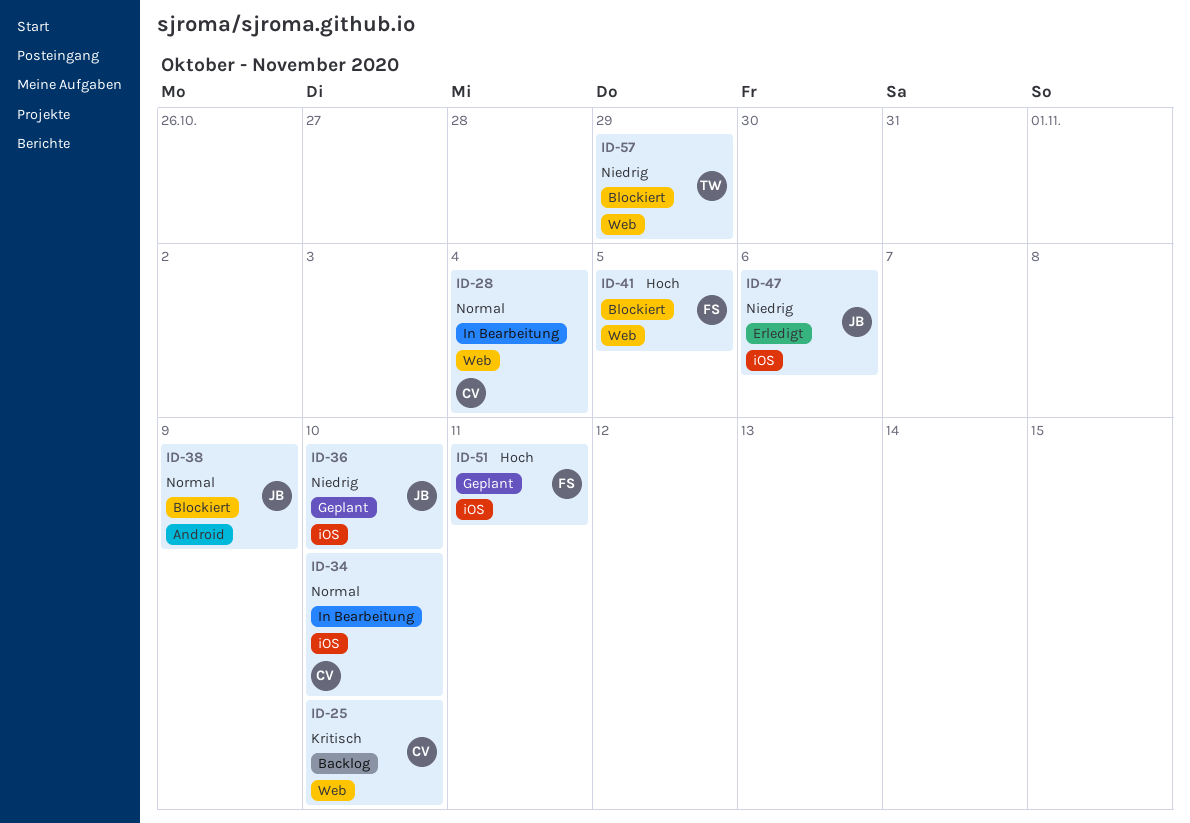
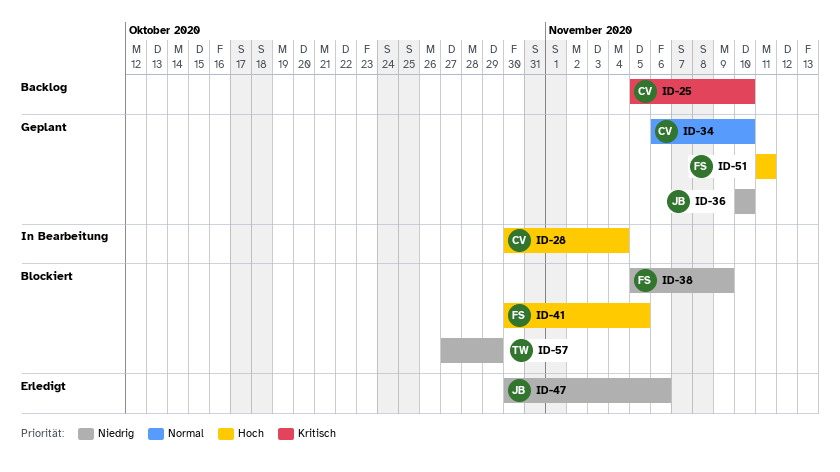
ID-28, priority: Normal -> Hoch
ID-34, status: In Bearbeitung -> Geplant
ID-38, owner: JB -> FS
ID-38, priority: Normal -> Niedrig

